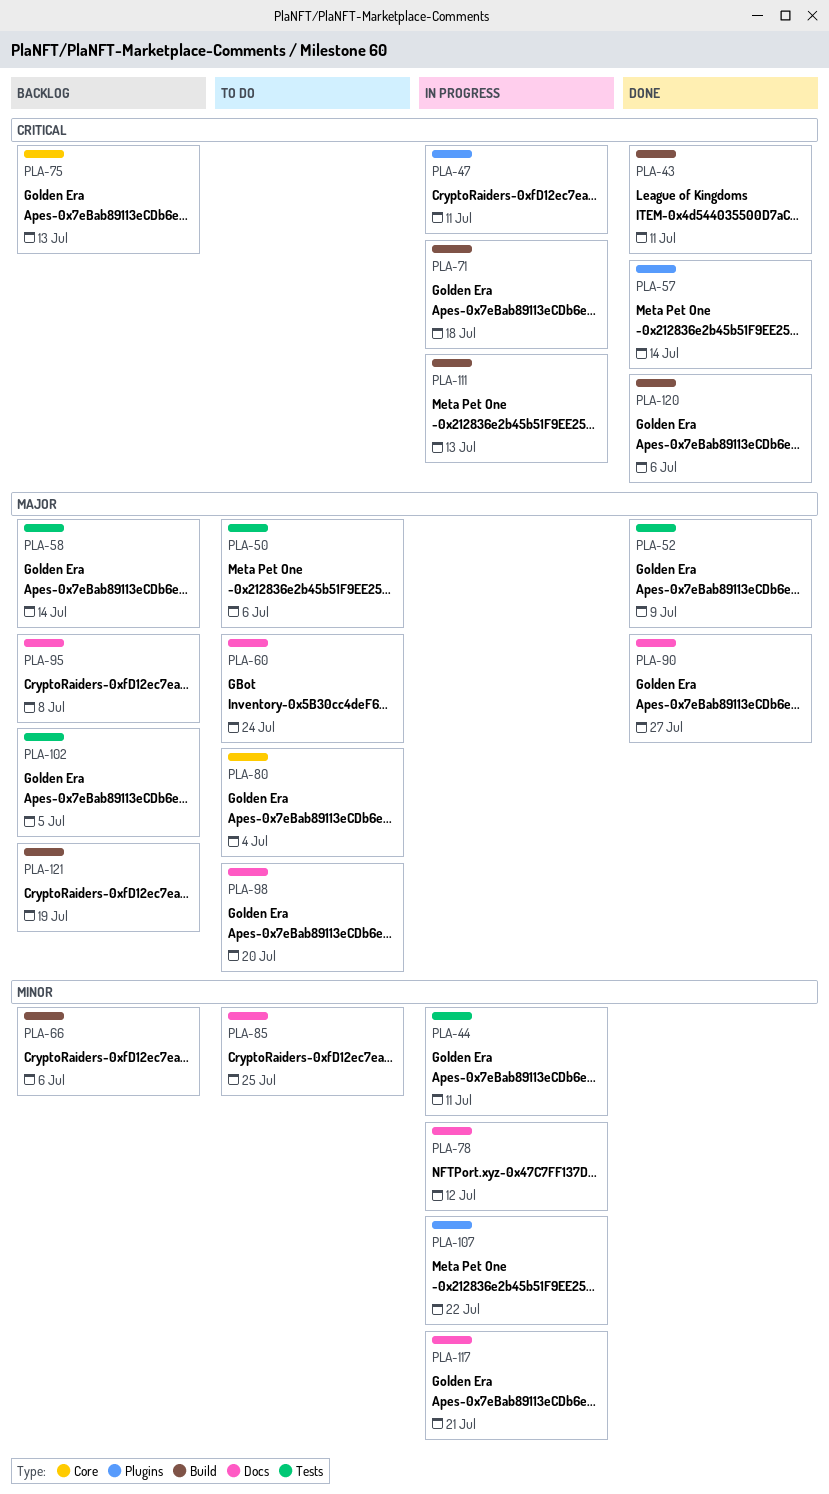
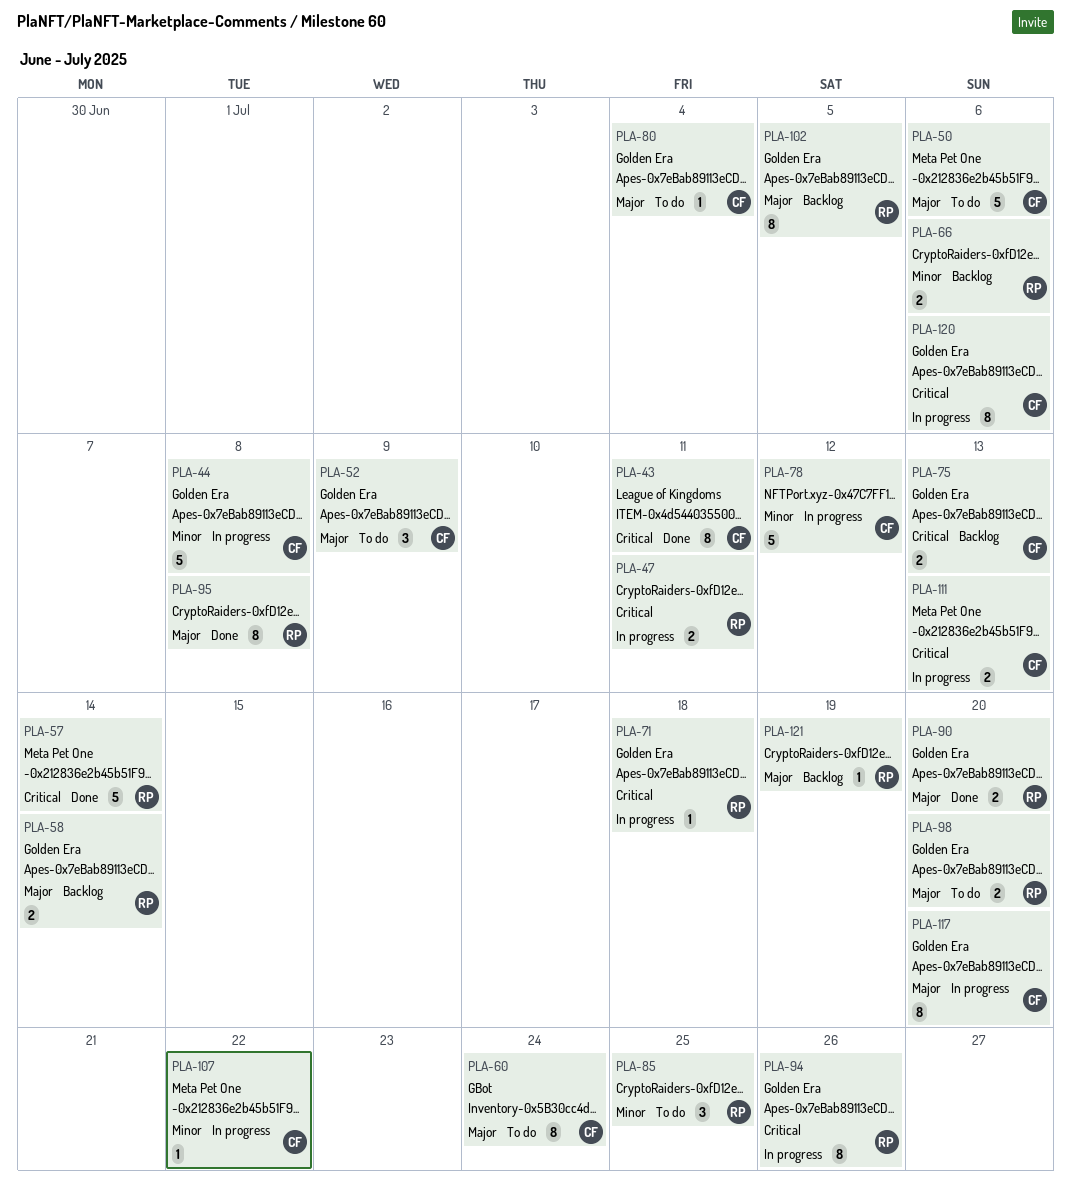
PLA-44, due: Jul 11 -> Jul 8
PLA-52, status: Done -> To do
PLA-90, due: Jul 27 -> Jul 20
PLA-94: none -> present
PLA-95, status: Backlog -> Done
PLA-117, priority: Minor -> Major
PLA-117, due: Jul 21 -> Jul 20
PLA-120, status: Done -> In progress

